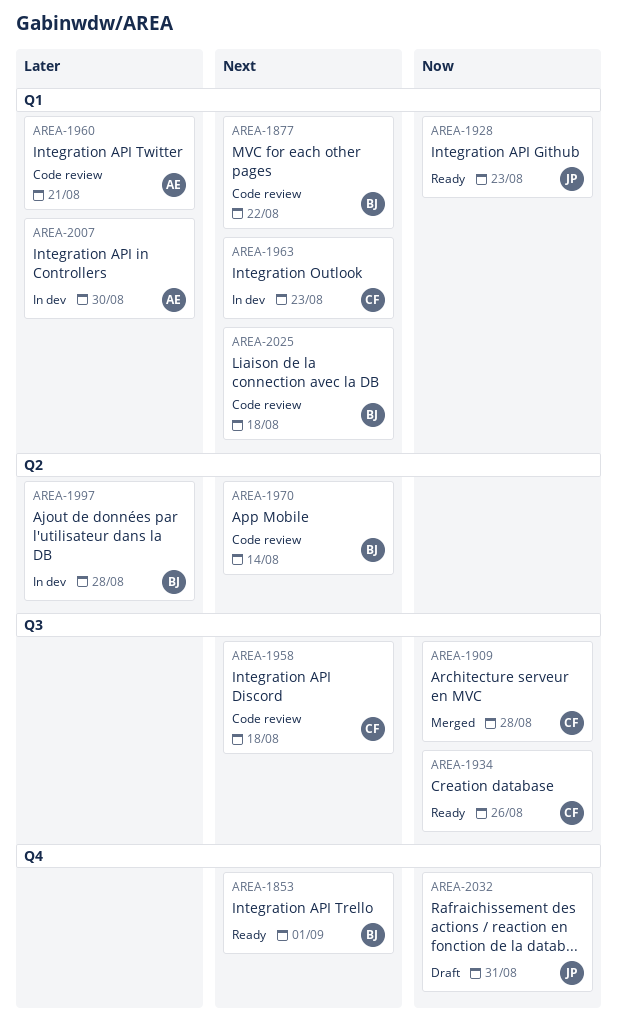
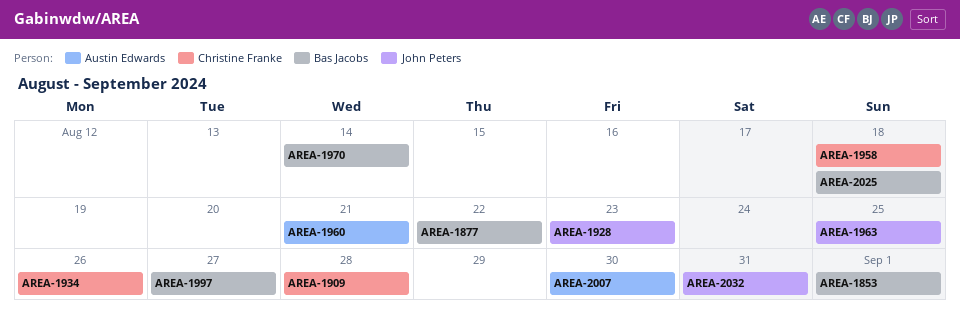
AREA-1963, owner: Christine Franke -> John Peters
AREA-1963, due: Aug 23 -> Aug 25
AREA-1997, due: Aug 28 -> Aug 27

